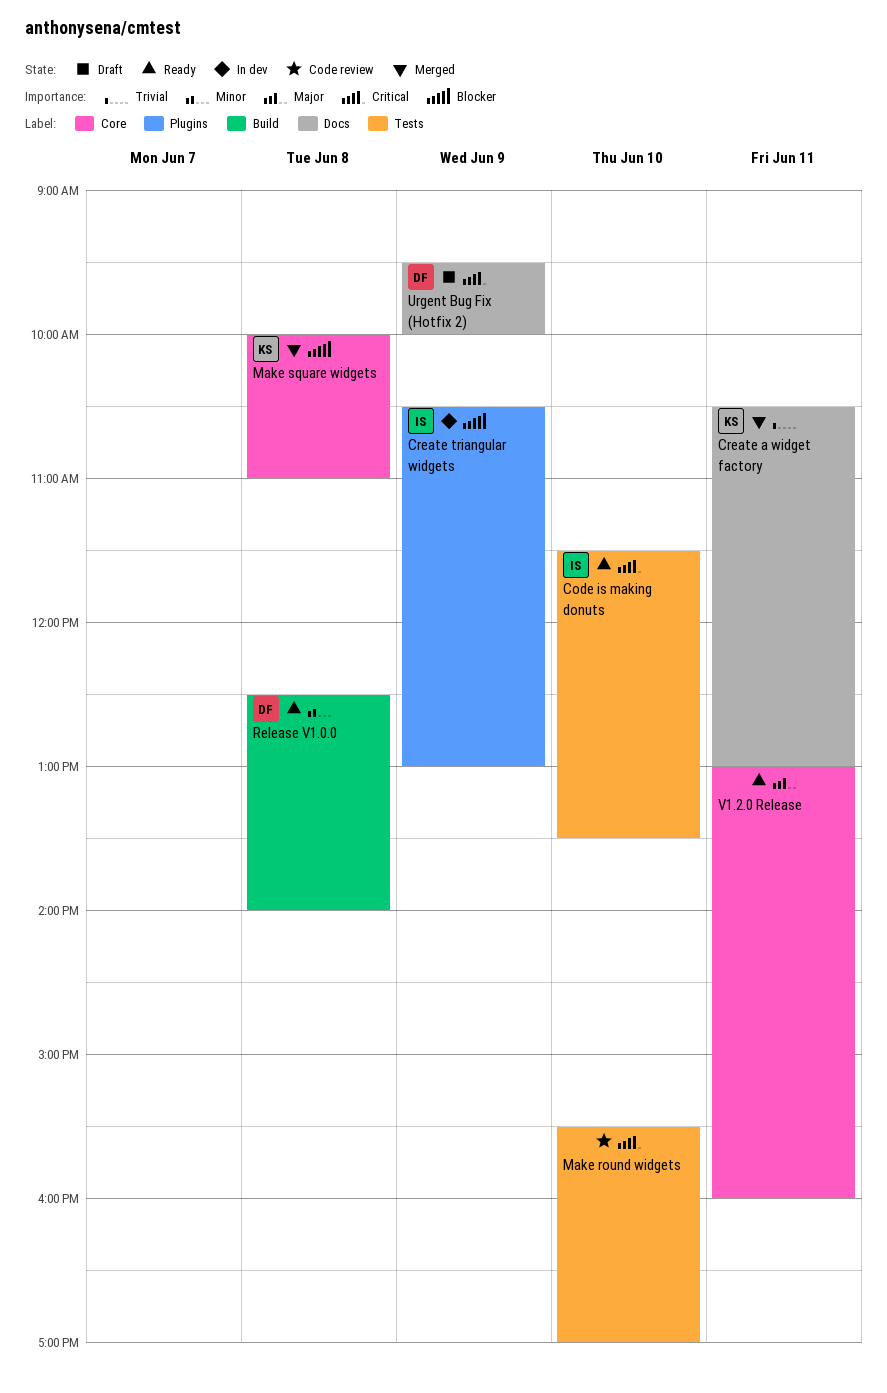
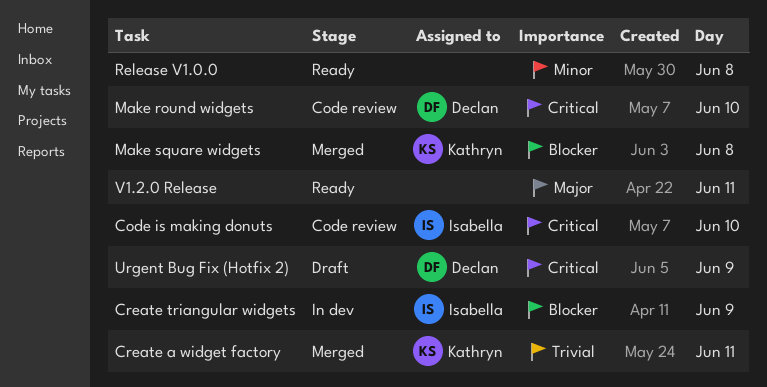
Code is making donuts, status: Ready -> Code review
Make round widgets, owner: none -> Declan
Release V1.0.0, owner: Declan -> none

